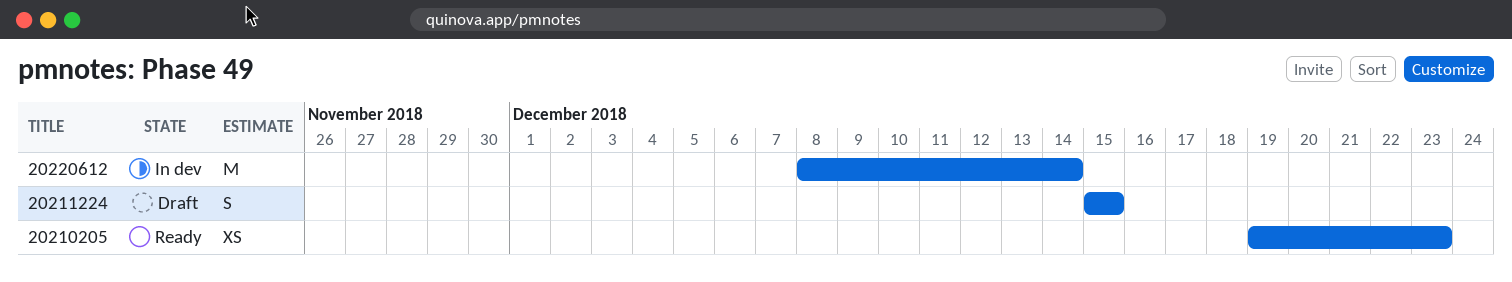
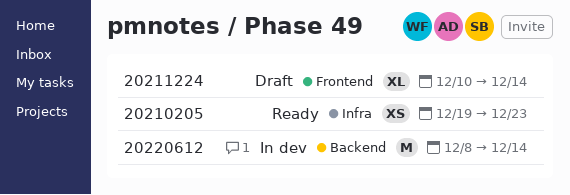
20211224, estimate: S -> XL
20211224, start: Dec 15 -> Dec 10
20211224, due: Dec 15 -> Dec 14

